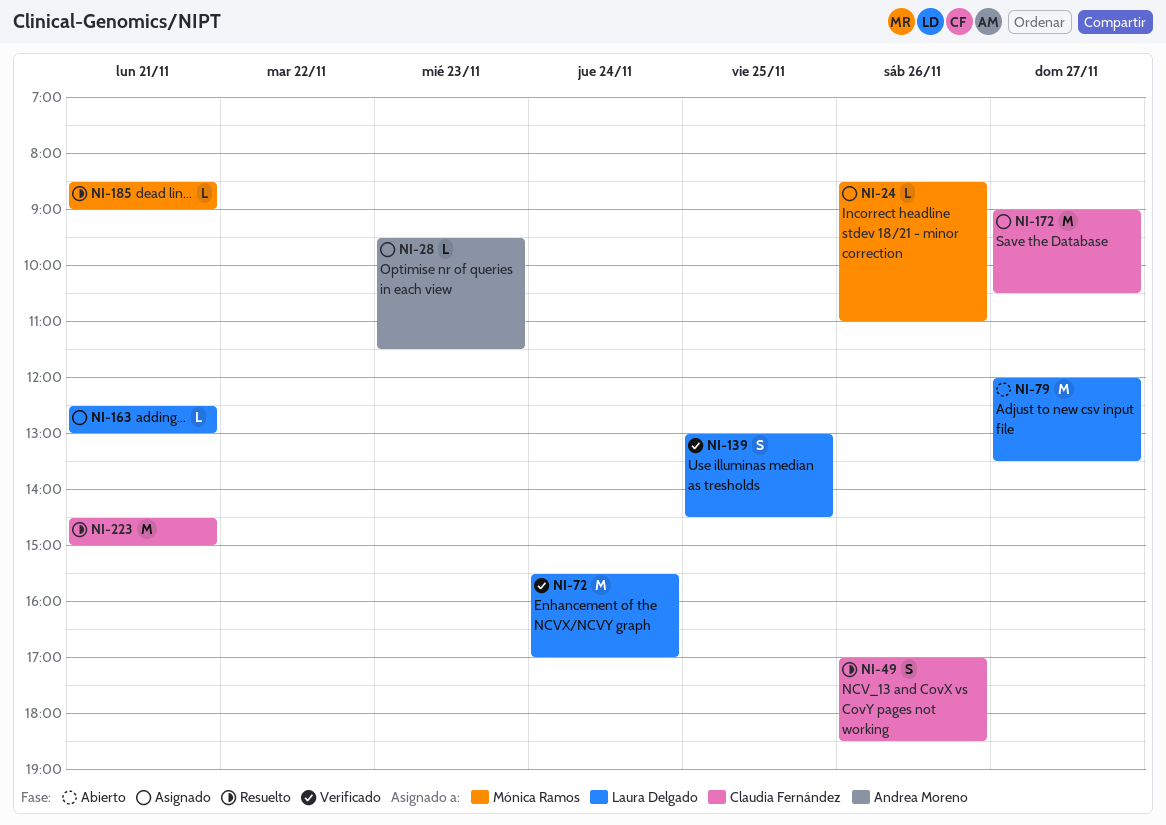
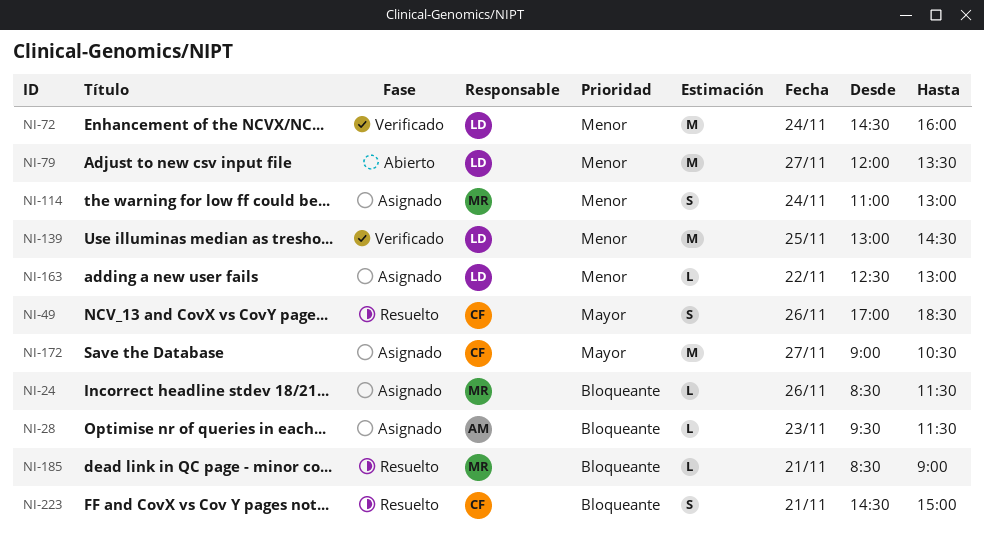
NI-24, ends: 11:00 -> 11:30
NI-72, begins: 15:30 -> 14:30
NI-72, ends: 17:00 -> 16:00
NI-114: none -> present
NI-139, estimate: S -> M
NI-163, day: Nov 21 -> Nov 22
NI-223, estimate: M -> S

